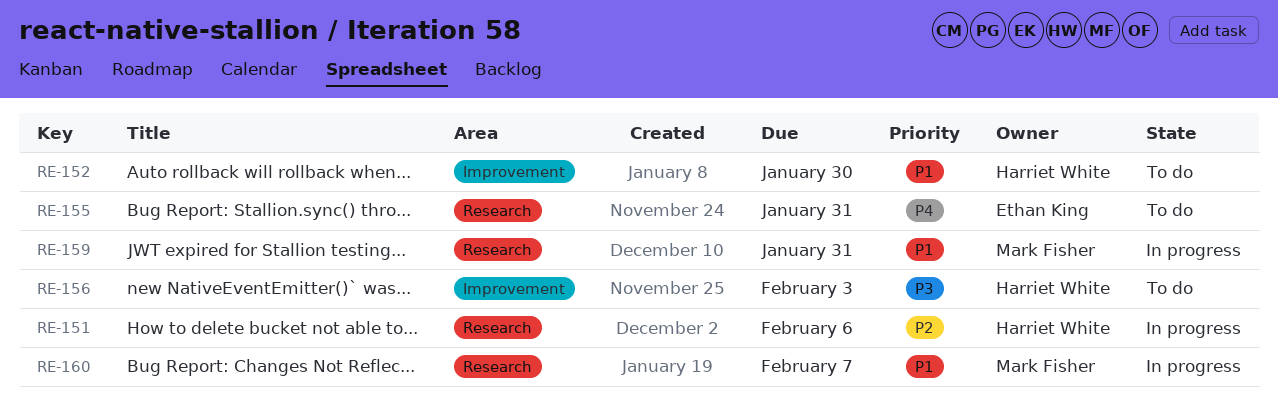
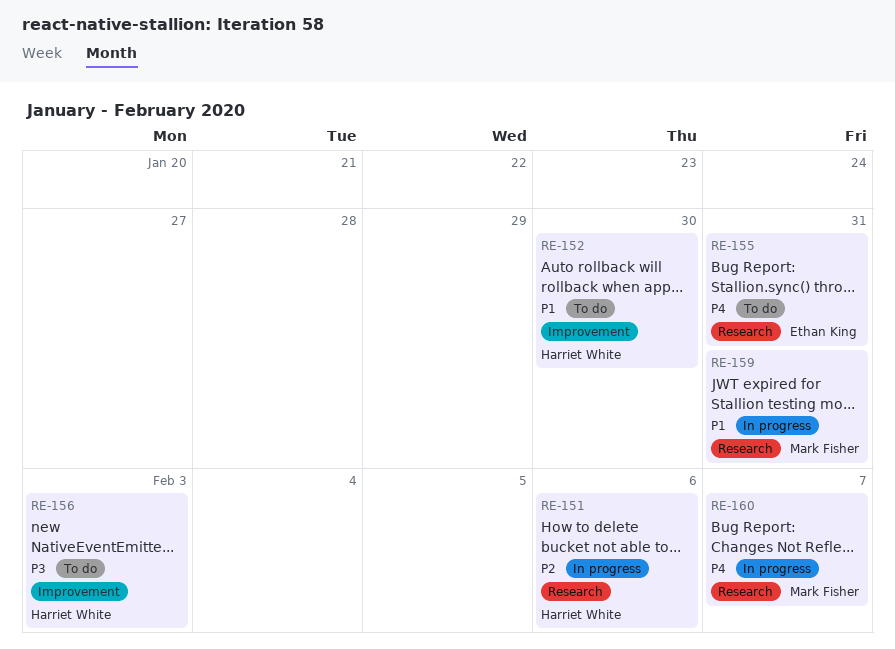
RE-160, priority: P1 -> P4

